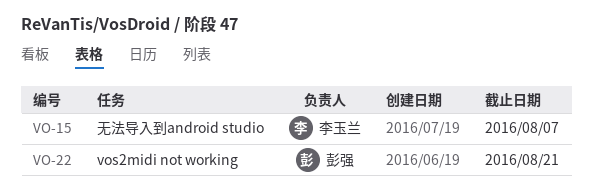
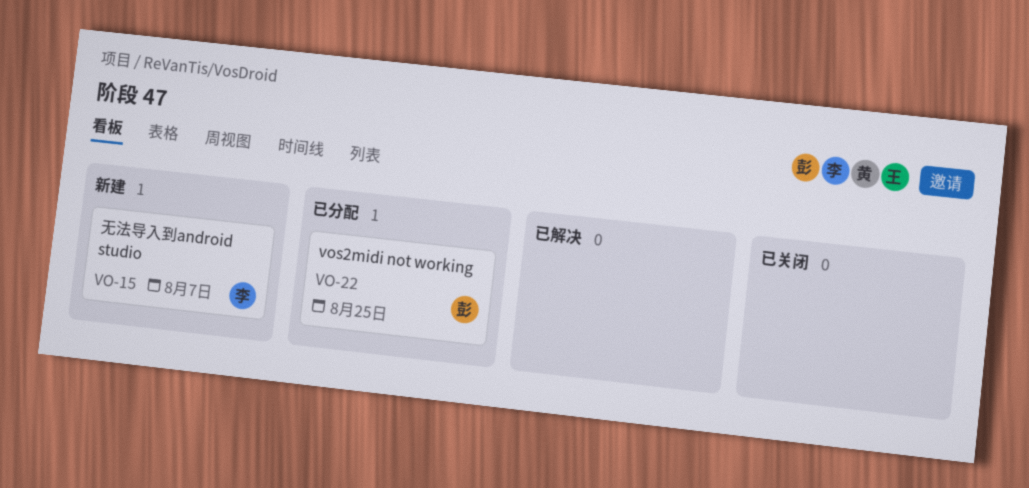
VO-22, due: Aug 21 -> Aug 25

